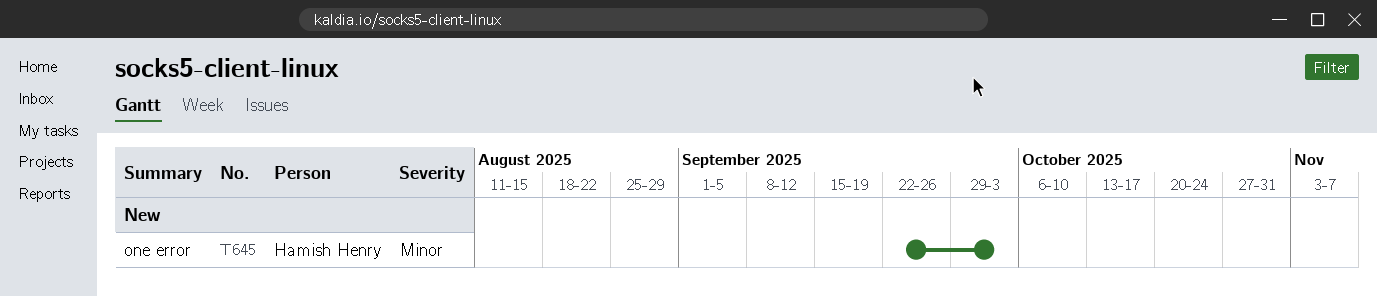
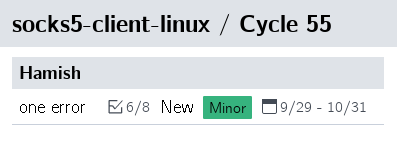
one error, start: Sep 22 -> Sep 29
one error, due: Oct 3 -> Oct 31

